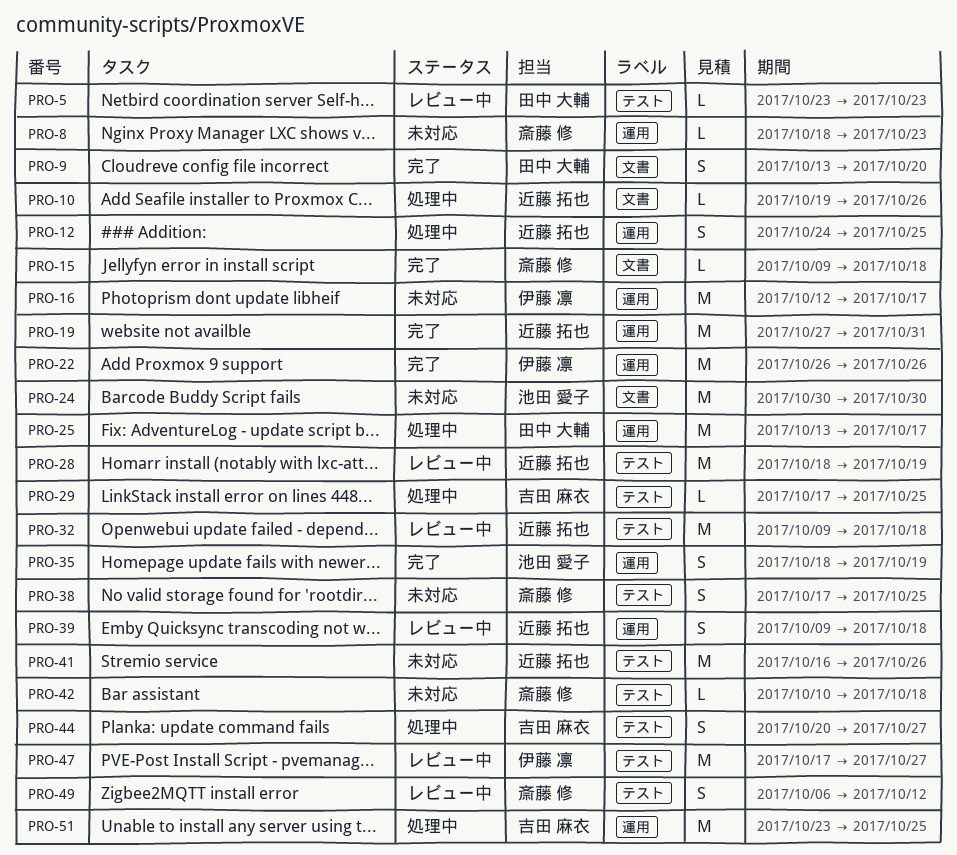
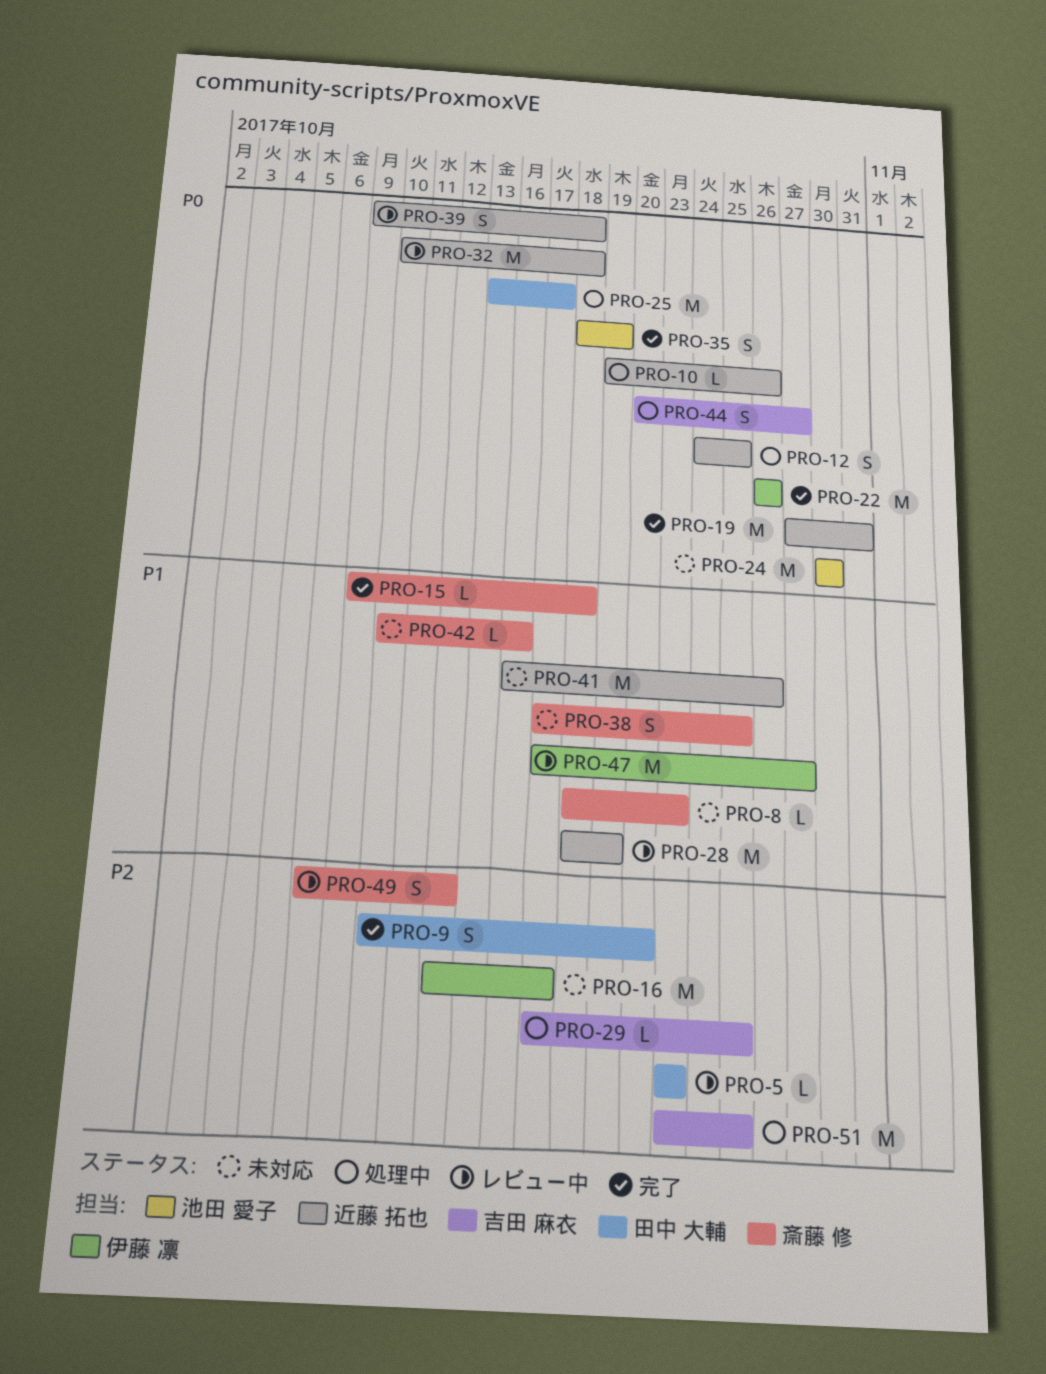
PRO-9, start: Oct 13 -> Oct 10
PRO-32, start: Oct 9 -> Oct 10
PRO-42, due: Oct 18 -> Oct 16

